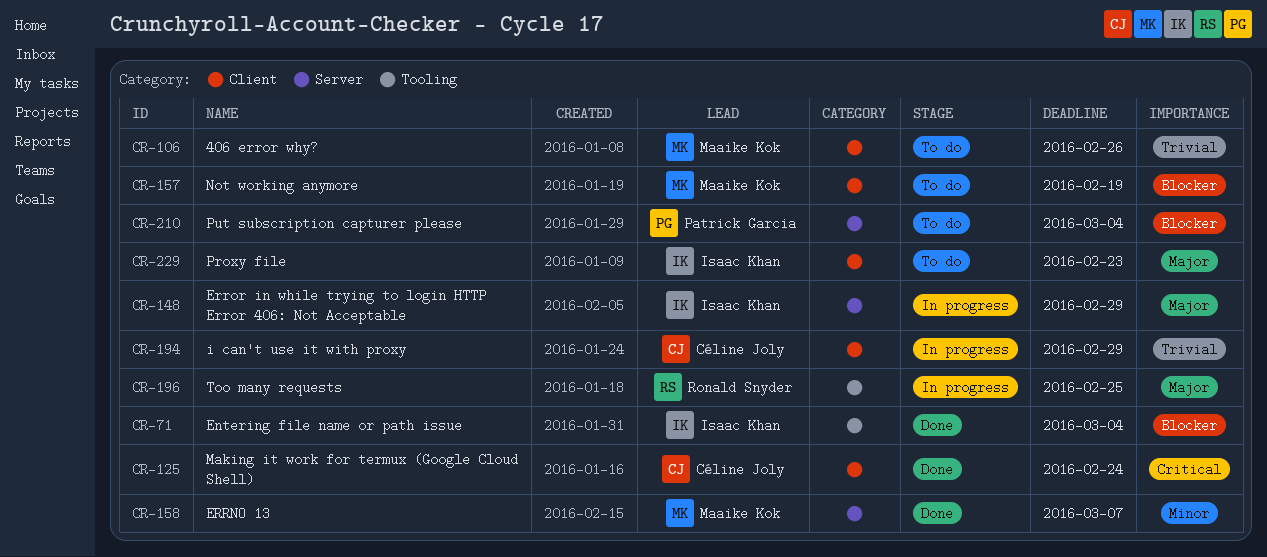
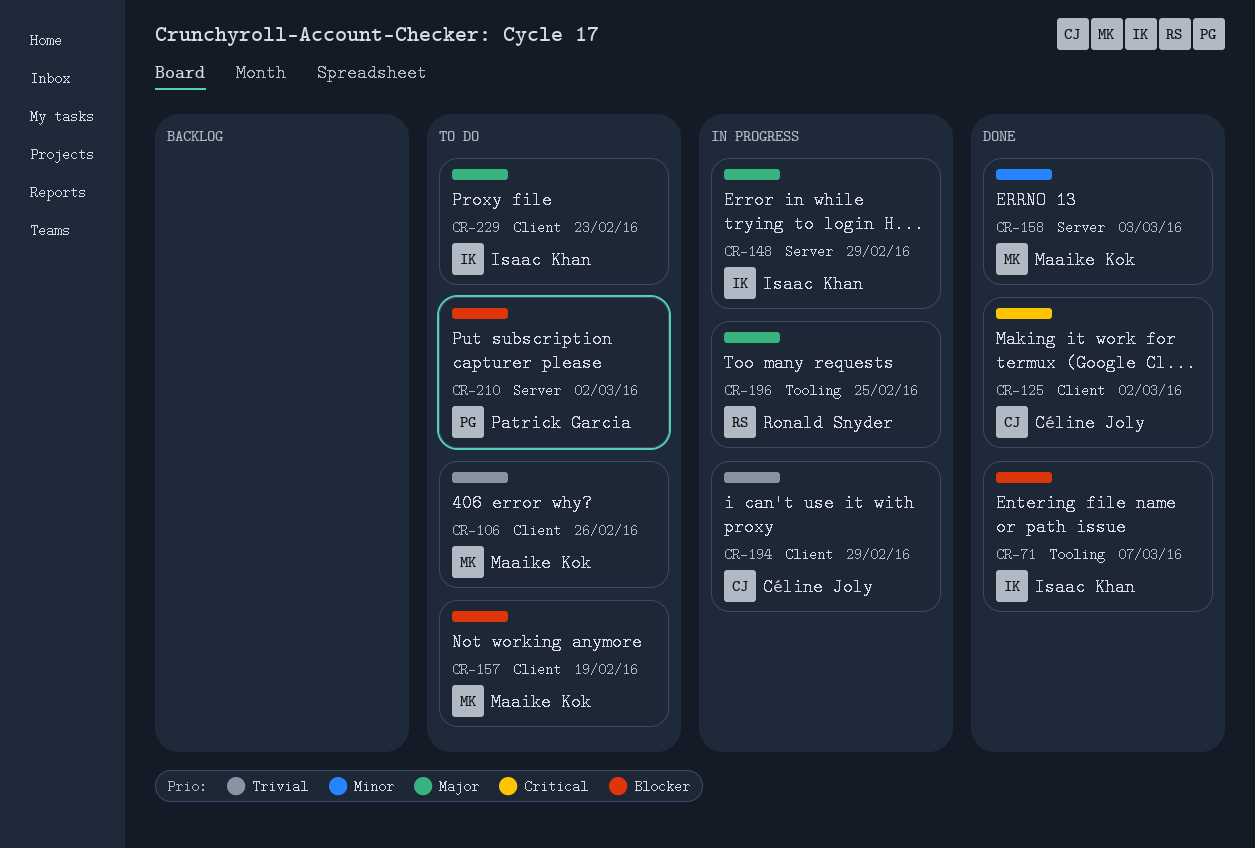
CR-71, due: Mar 4 -> Mar 7
CR-125, due: Feb 24 -> Mar 2
CR-158, due: Mar 7 -> Mar 3
CR-210, due: Mar 4 -> Mar 2

